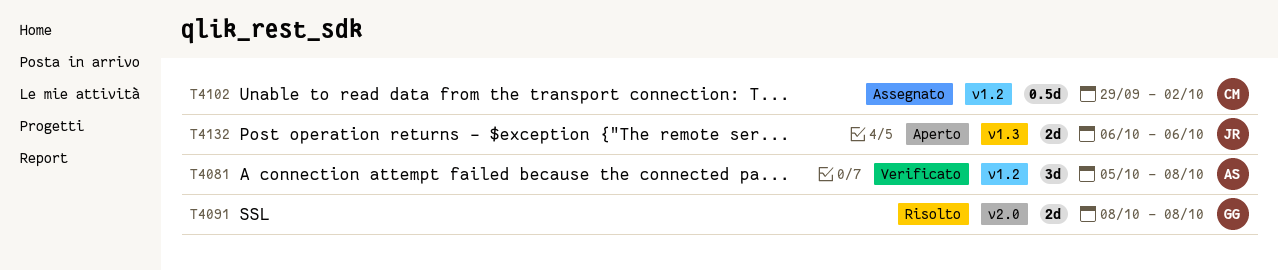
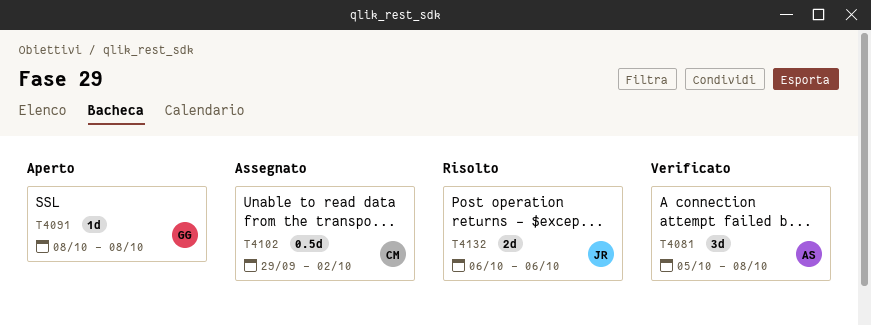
T4091, status: Risolto -> Aperto
T4091, estimate: 2d -> 1d
T4132, status: Aperto -> Risolto

